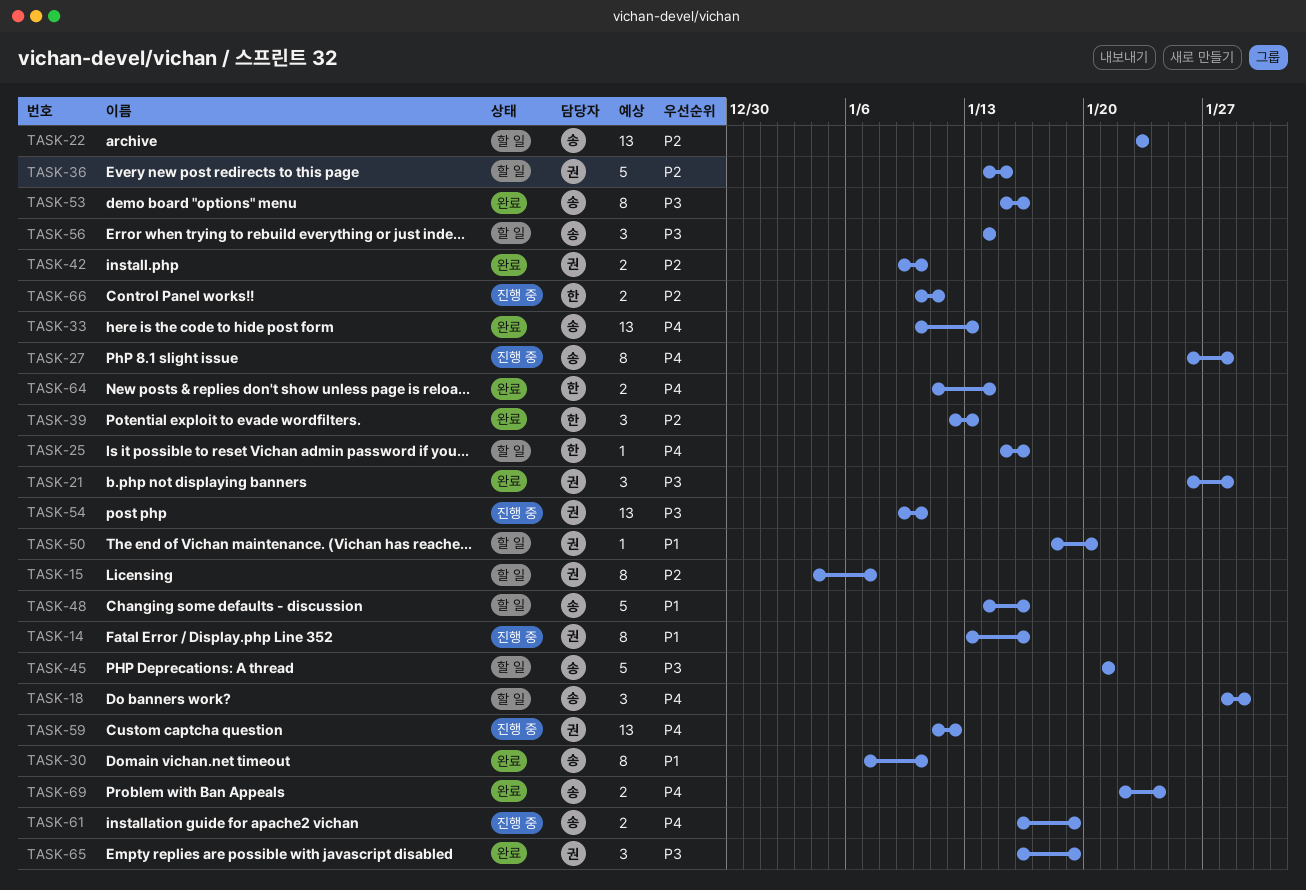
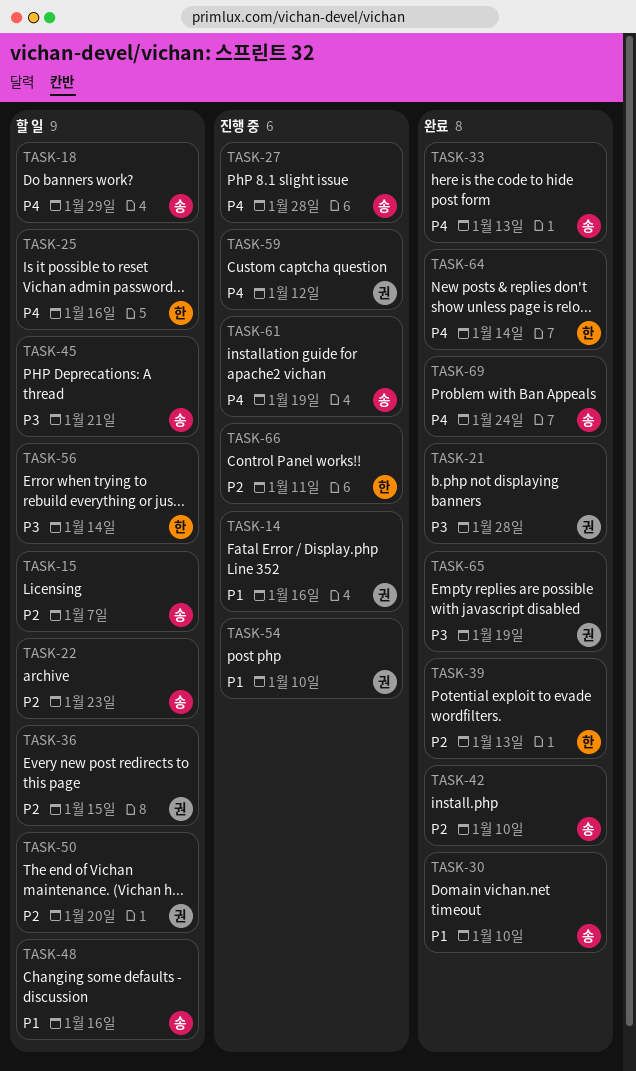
TASK-15, owner: 권 -> 송
TASK-42, owner: 권 -> 송
TASK-50, priority: P1 -> P2
TASK-53: present -> none
TASK-54, priority: P3 -> P1
TASK-56, owner: 송 -> 한

